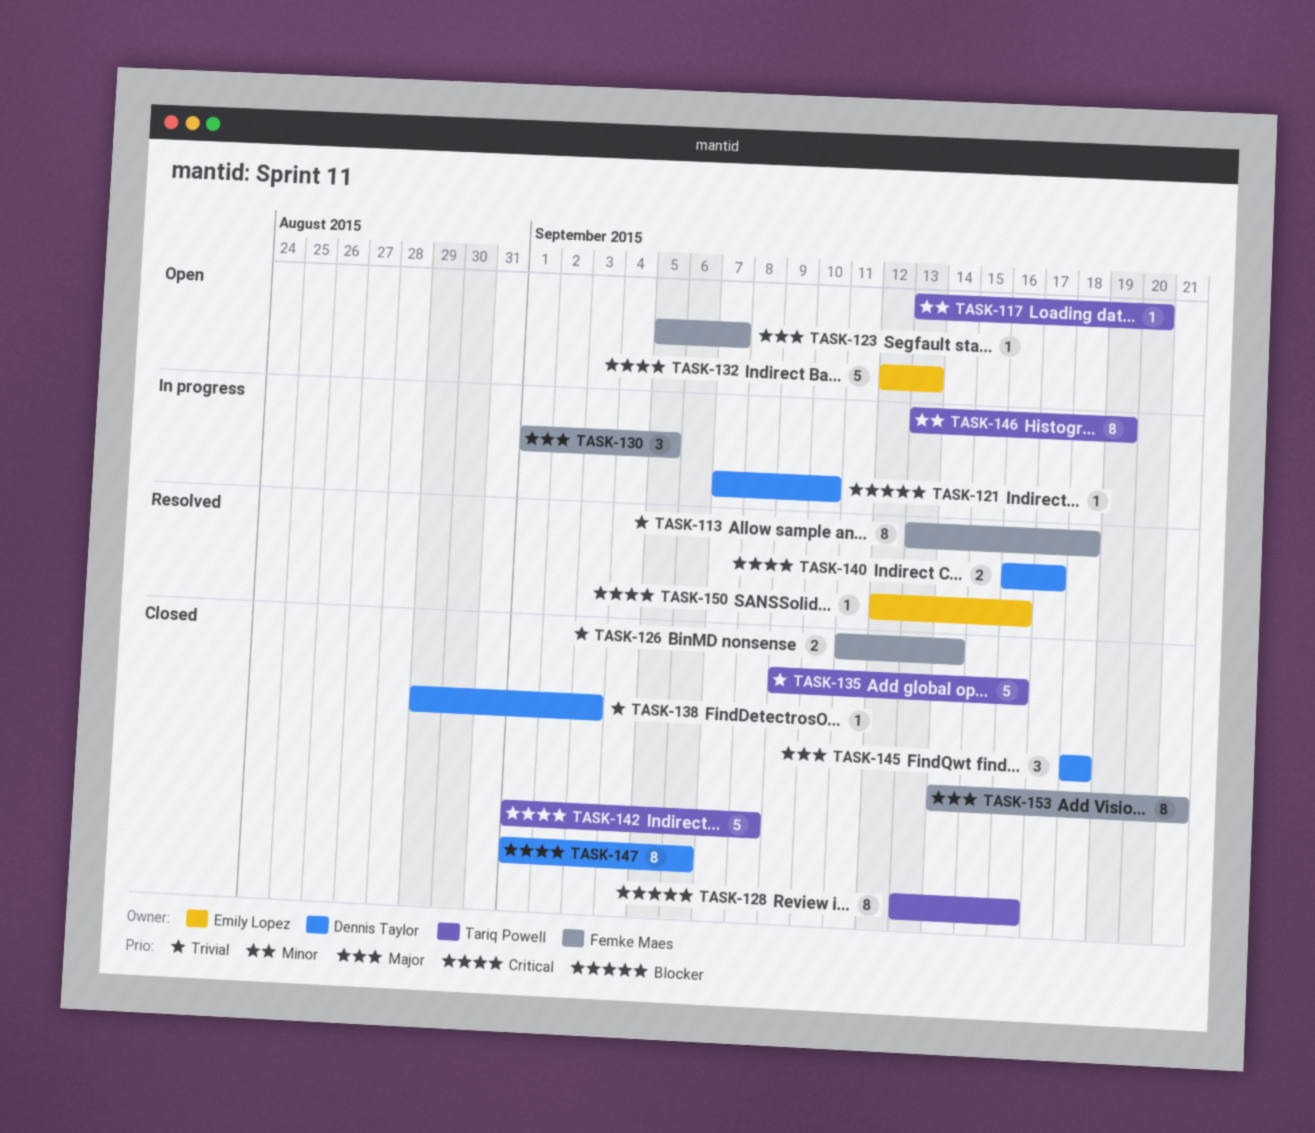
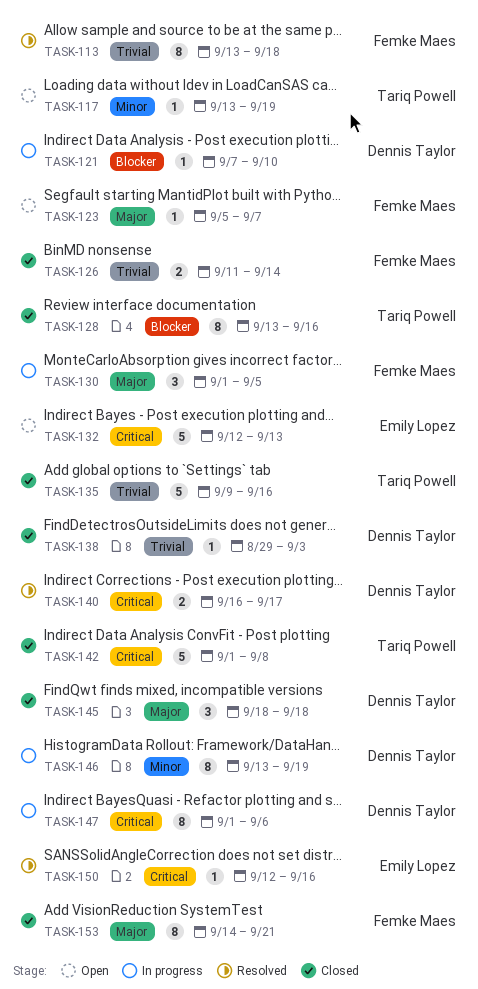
TASK-117, due: Sep 20 -> Sep 19
TASK-146, owner: Tariq Powell -> Dennis Taylor
TASK-147, status: Closed -> In progress

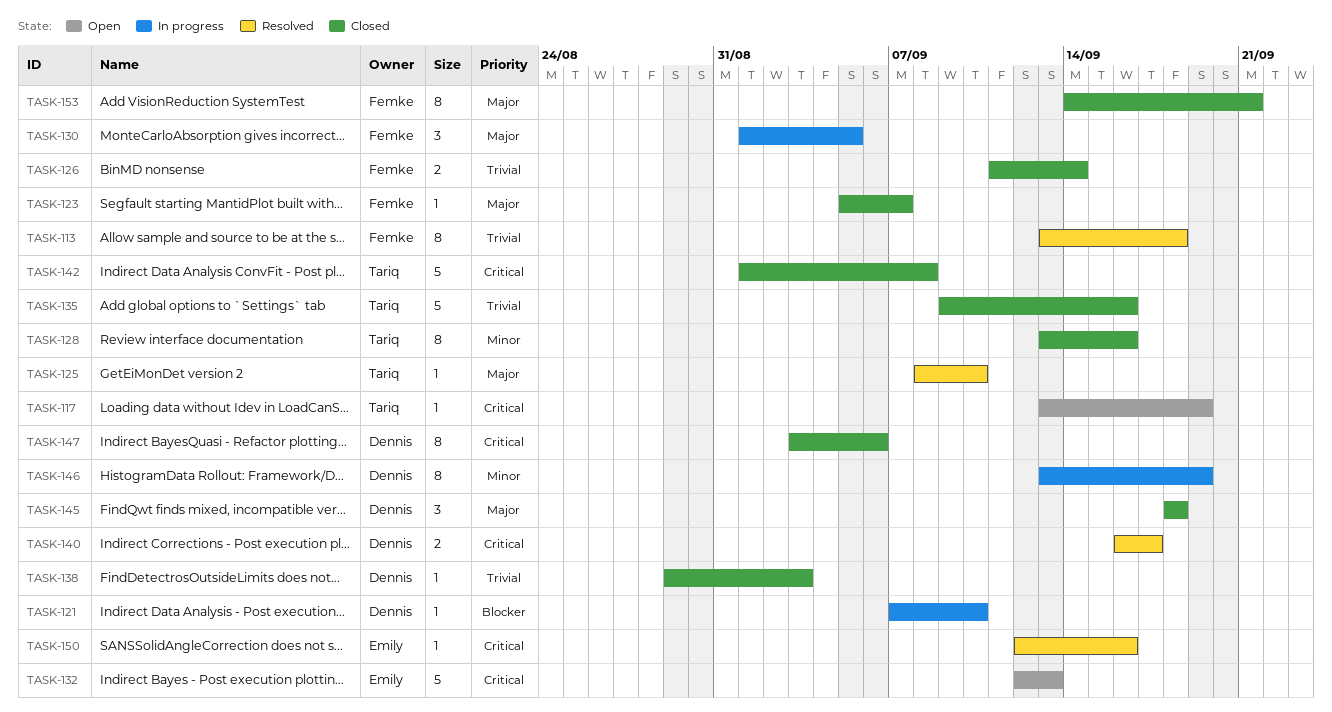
TASK-117, priority: Minor -> Critical
TASK-123, status: Open -> Closed
TASK-125: none -> present
TASK-128, priority: Blocker -> Minor
TASK-147, status: In progress -> Closed
TASK-147, start: Sep 1 -> Sep 3

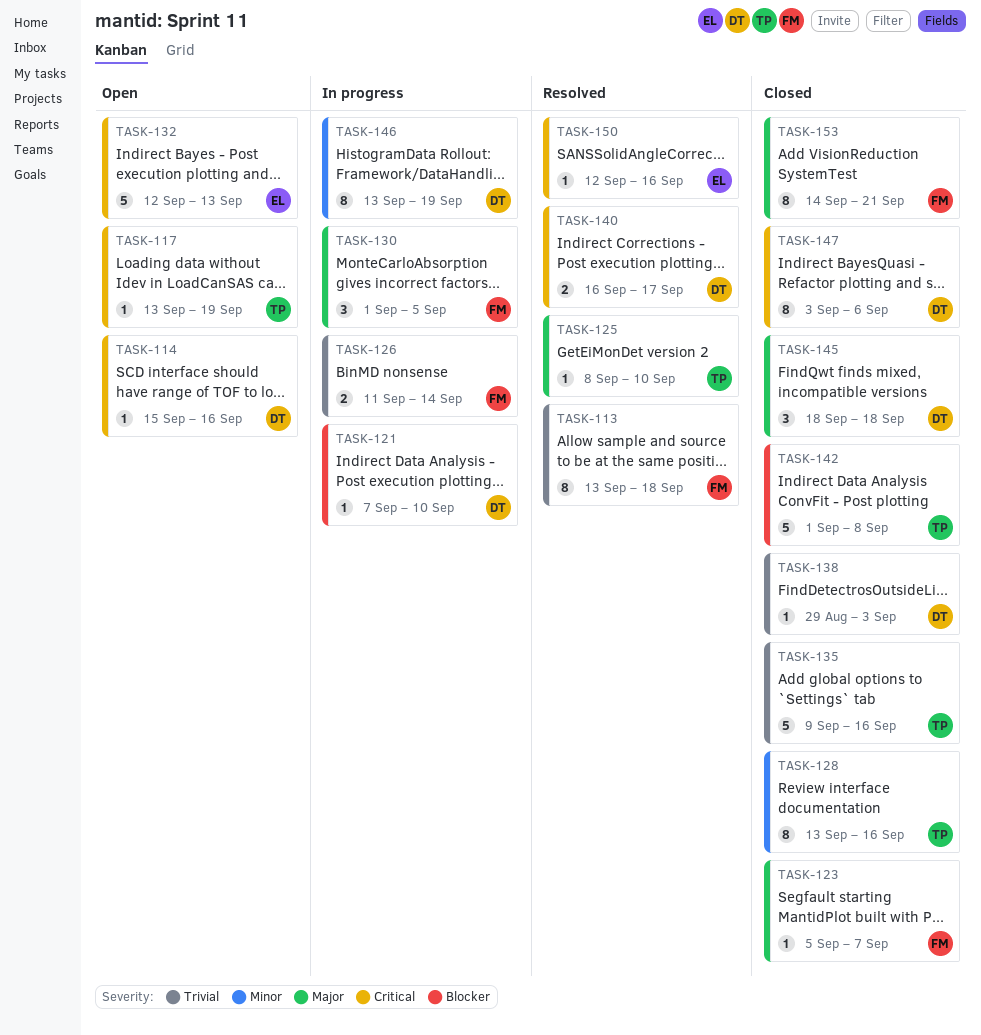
TASK-114: none -> present
TASK-126, status: Closed -> In progress
TASK-142, priority: Critical -> Blocker

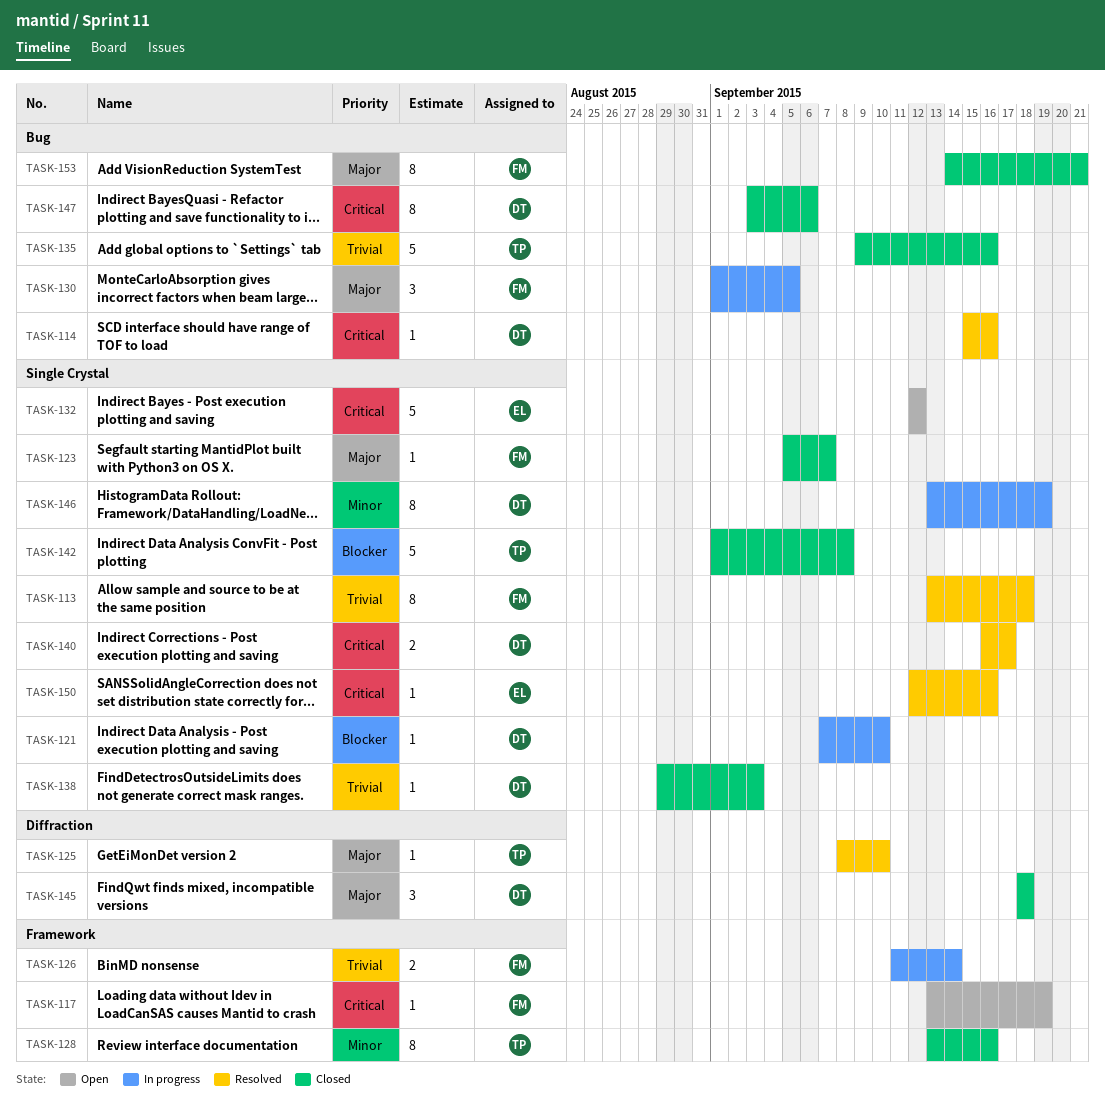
TASK-114, status: Open -> Resolved
TASK-117, owner: TP -> FM
TASK-132, due: Sep 13 -> Sep 12

